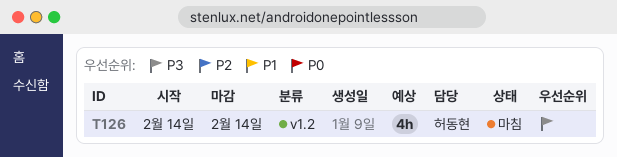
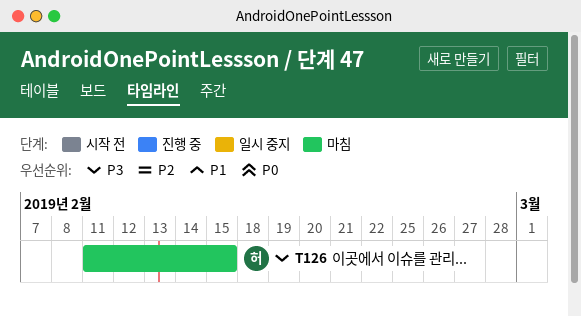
T126, start: Feb 14 -> Feb 11
T126, due: Feb 14 -> Feb 15

